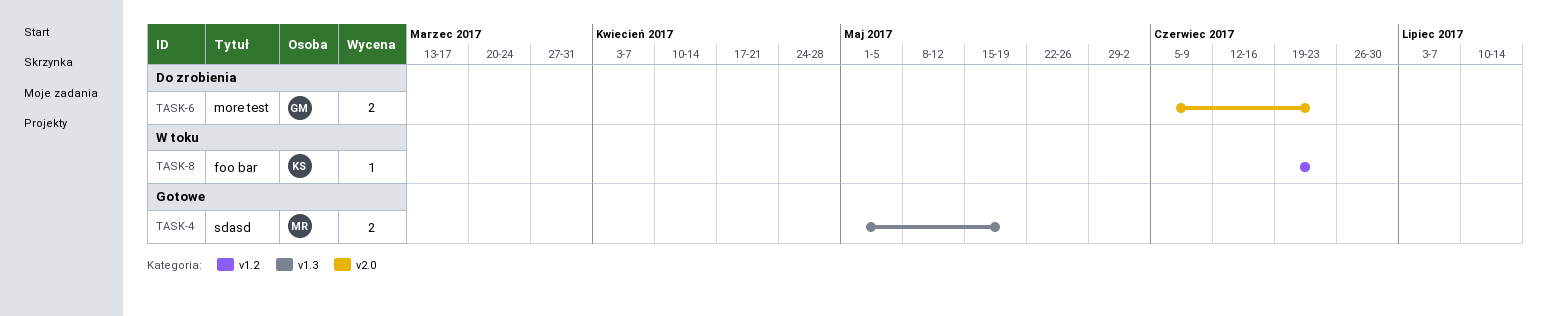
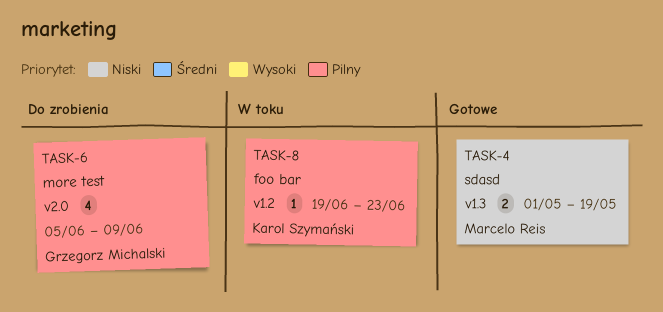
TASK-6, estimate: 2 -> 4
TASK-6, due: Jun 23 -> Jun 9

